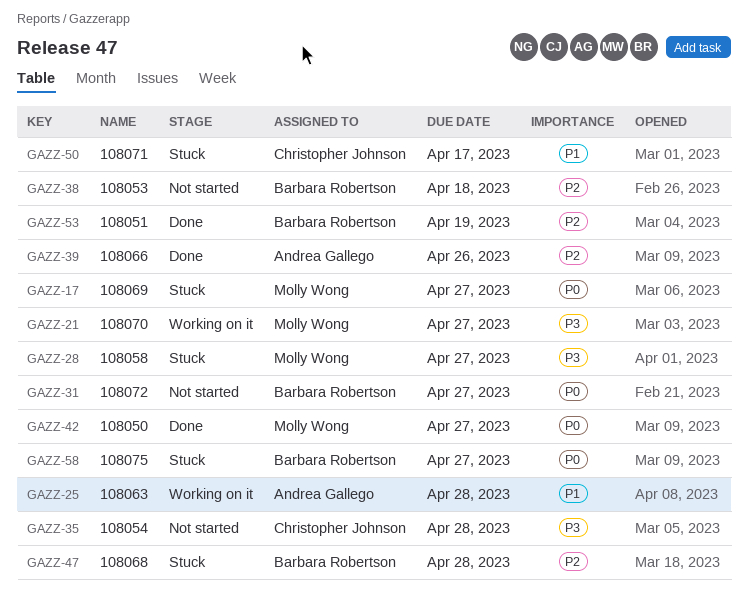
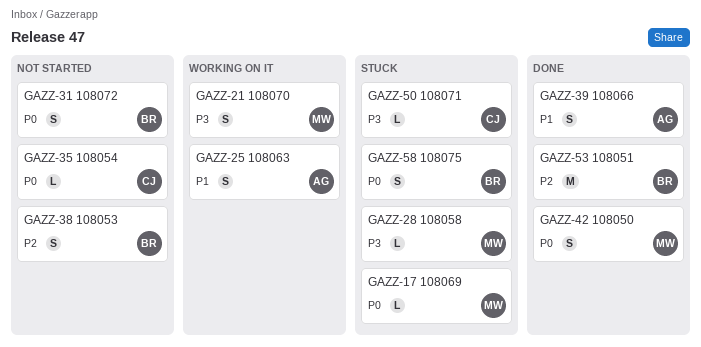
GAZZ-35, priority: P3 -> P0
GAZZ-39, priority: P2 -> P1
GAZZ-47: present -> none
GAZZ-50, priority: P1 -> P3

